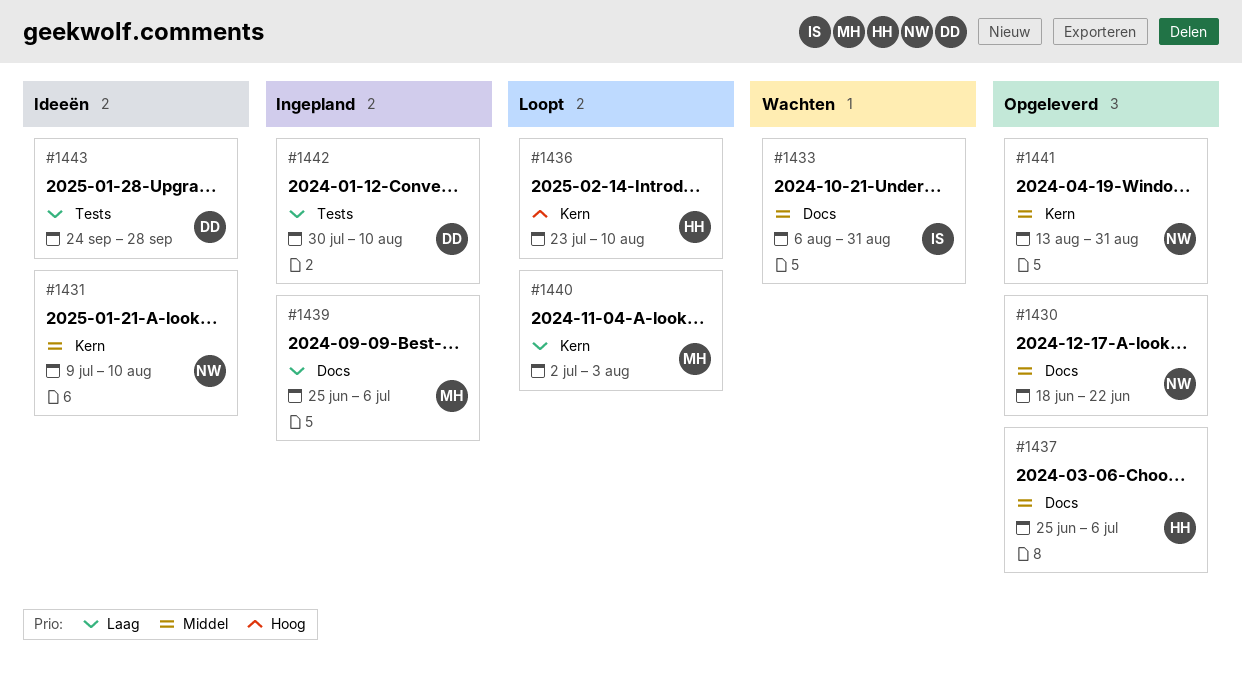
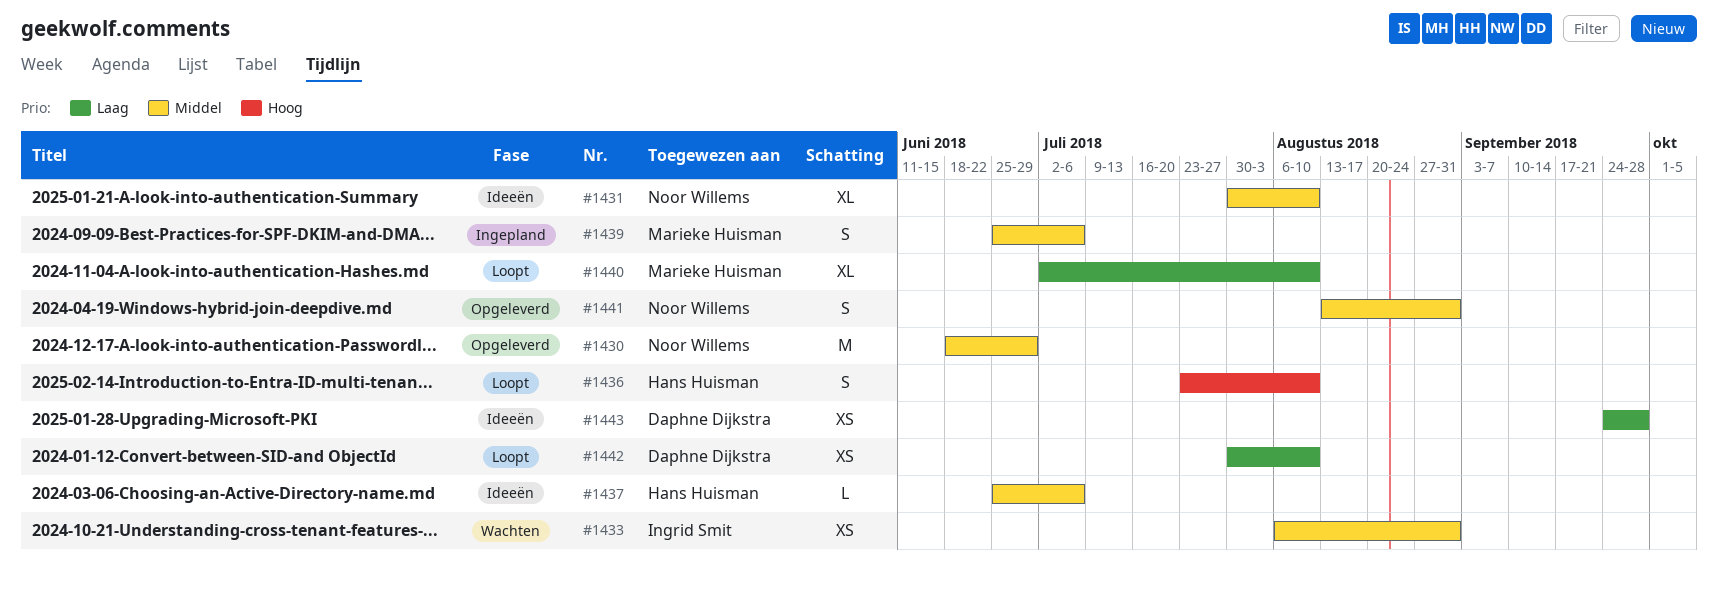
#1430, due: Jun 22 -> Jun 29
#1431, start: Jul 9 -> Jul 30
#1437, status: Opgeleverd -> Ideeën
#1439, priority: Laag -> Middel
#1440, due: Aug 3 -> Aug 10
#1442, status: Ingepland -> Loopt

